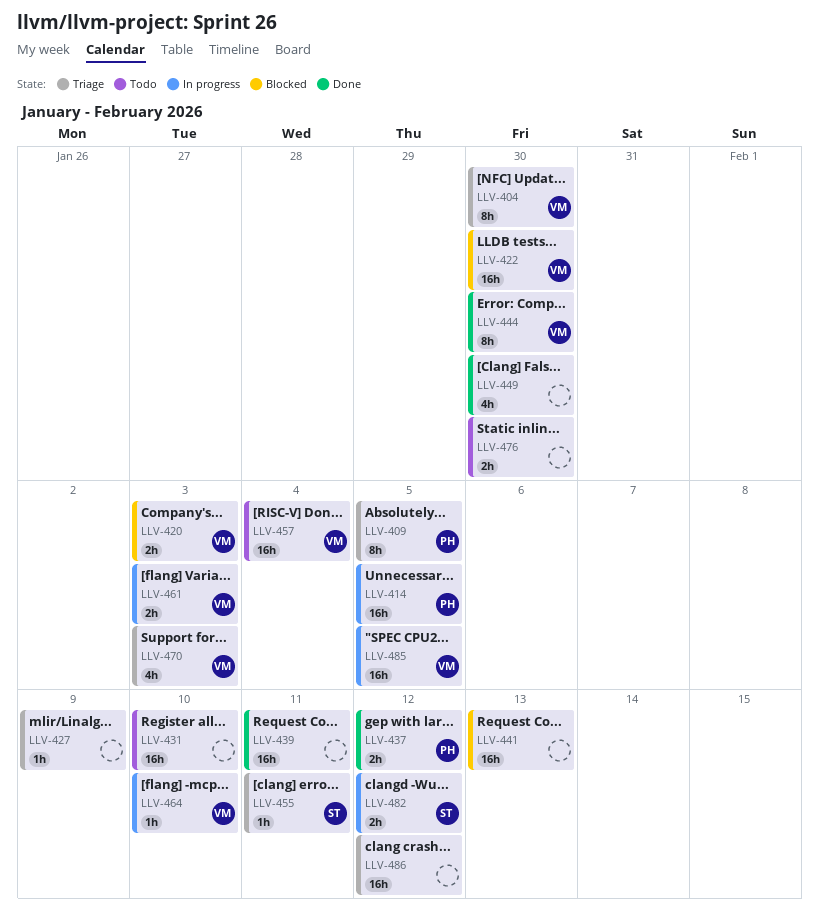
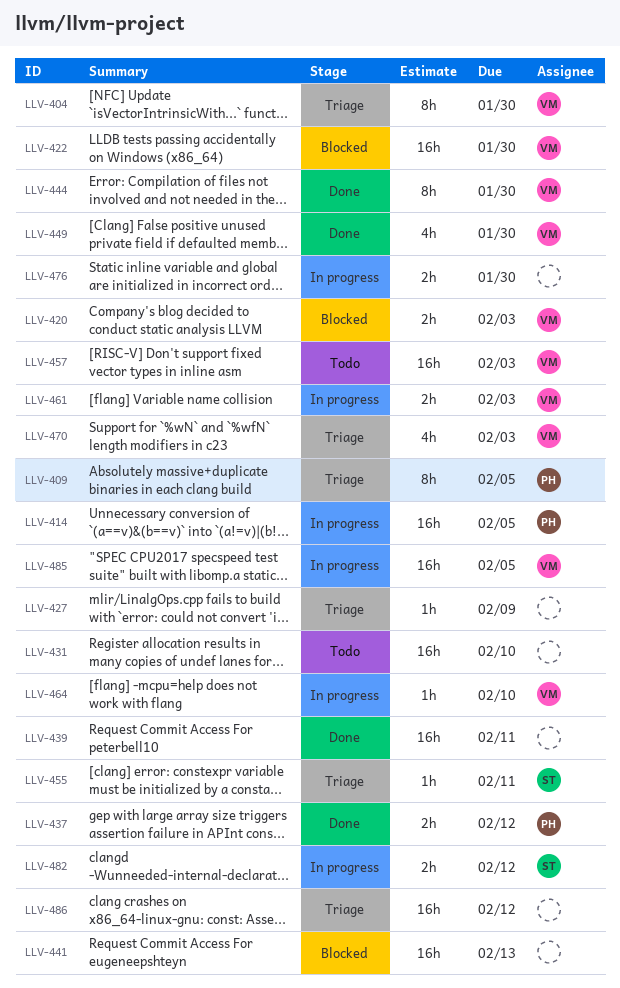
LLV-449, owner: none -> VM
LLV-457, due: Feb 4 -> Feb 3
LLV-476, status: Todo -> In progress

